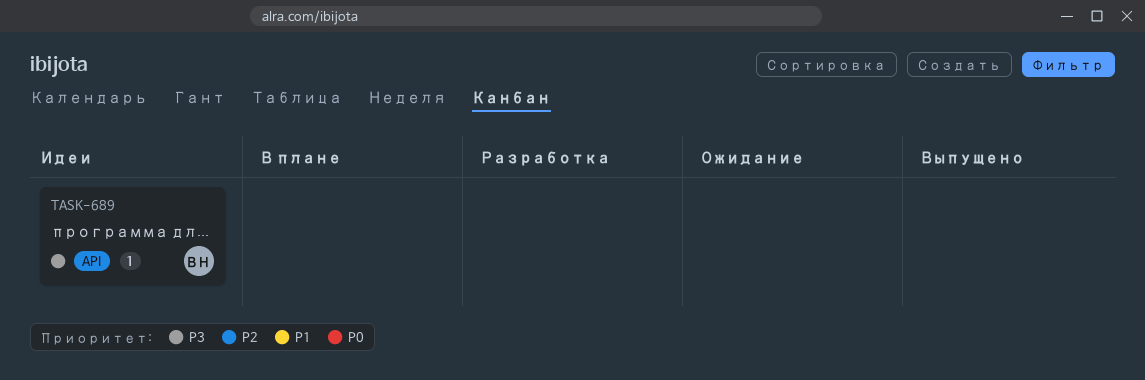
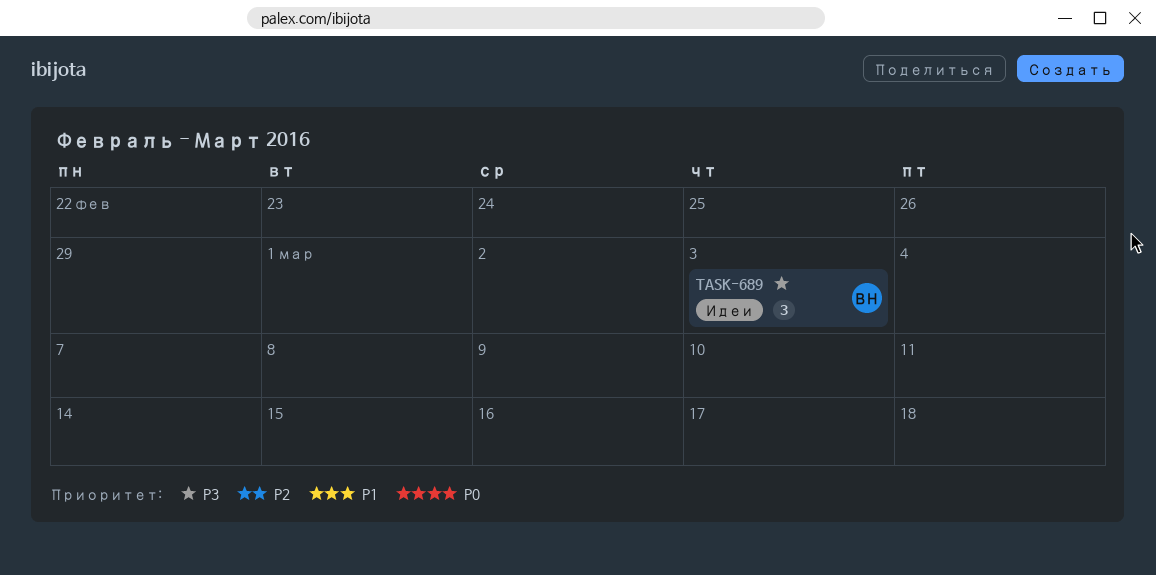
TASK-689, estimate: 1 -> 3

